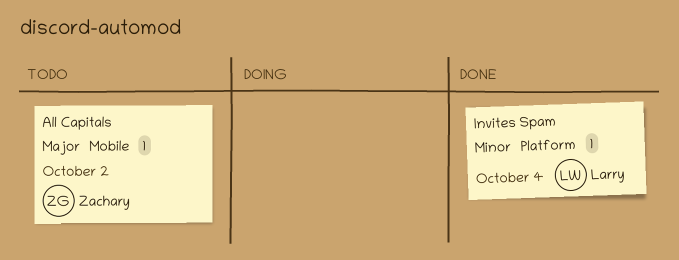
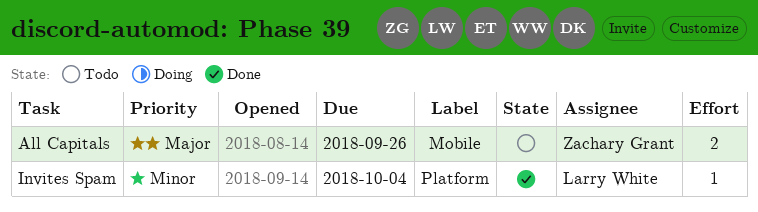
All Capitals, estimate: 1 -> 2
All Capitals, due: Oct 2 -> Sep 26

